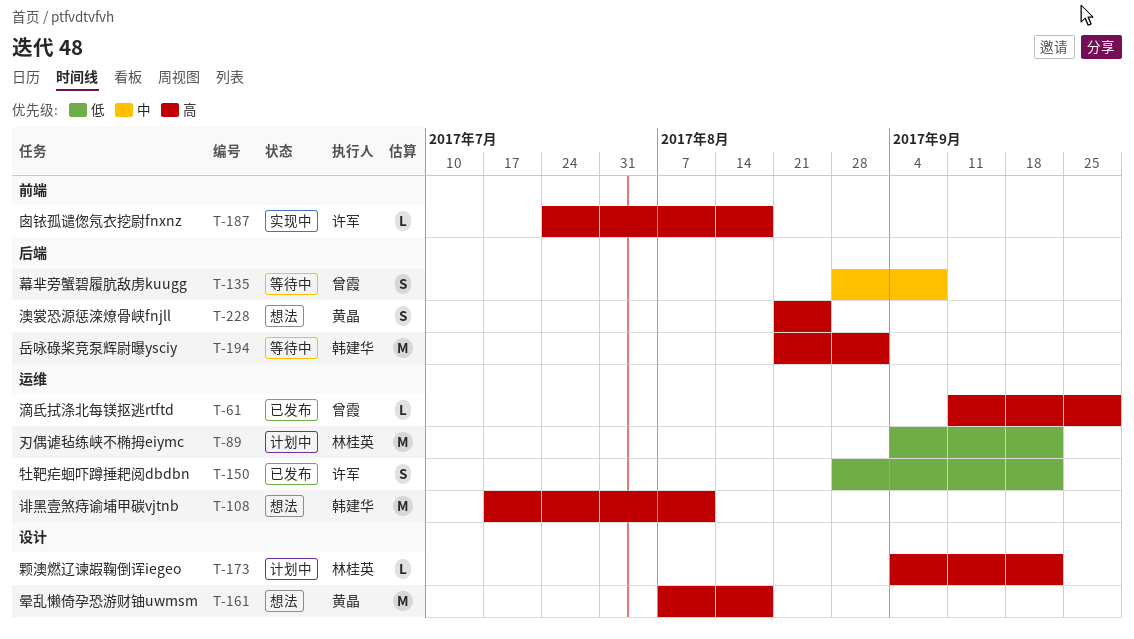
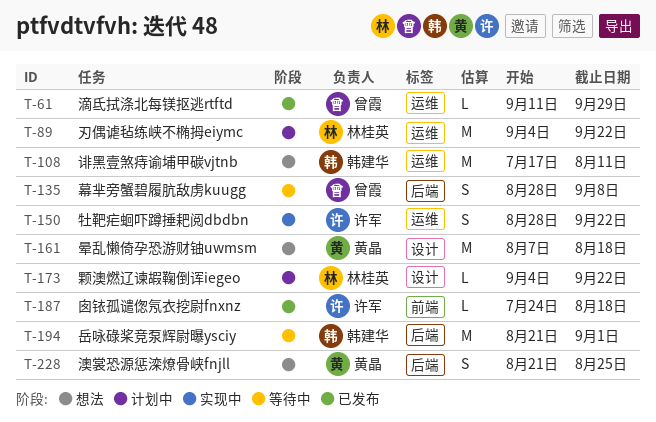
T-150, status: 已发布 -> 实现中
T-187, status: 实现中 -> 已发布

